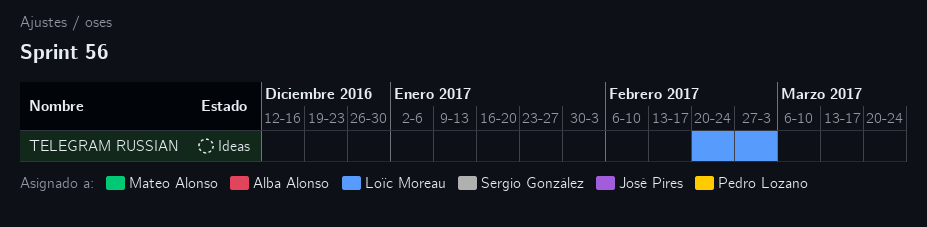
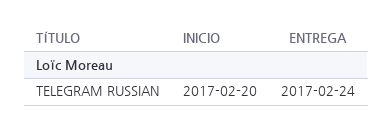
TELEGRAM RUSSIAN, due: Mar 3 -> Feb 24

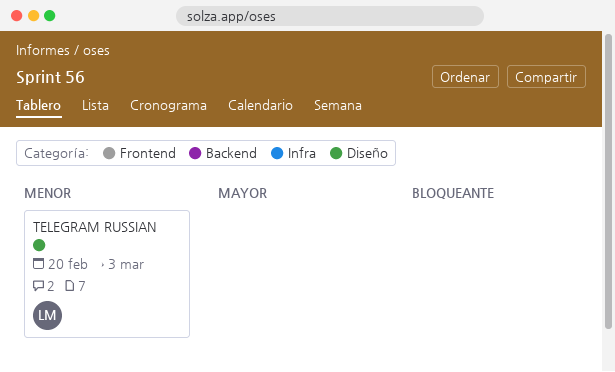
TELEGRAM RUSSIAN, due: Feb 24 -> Mar 3

